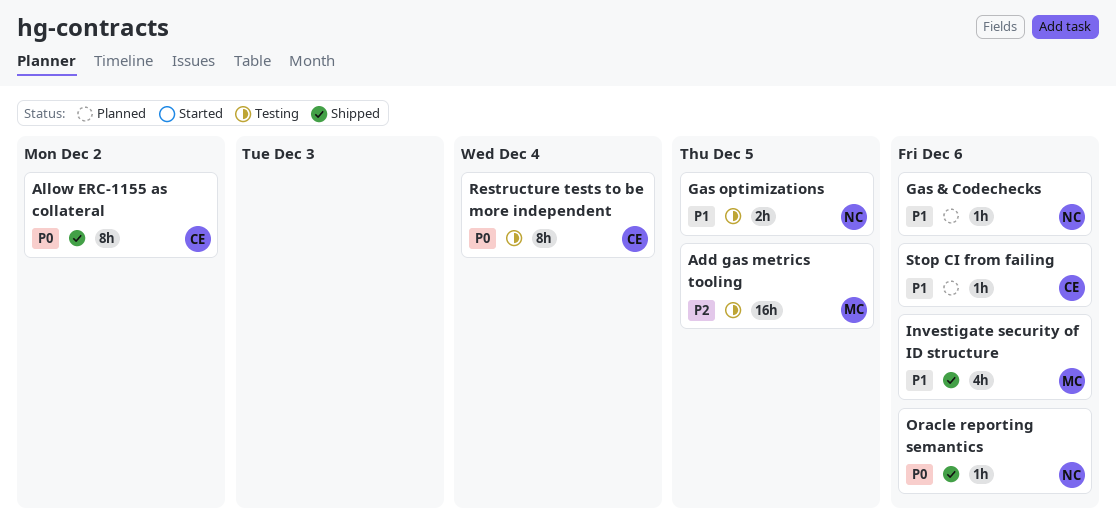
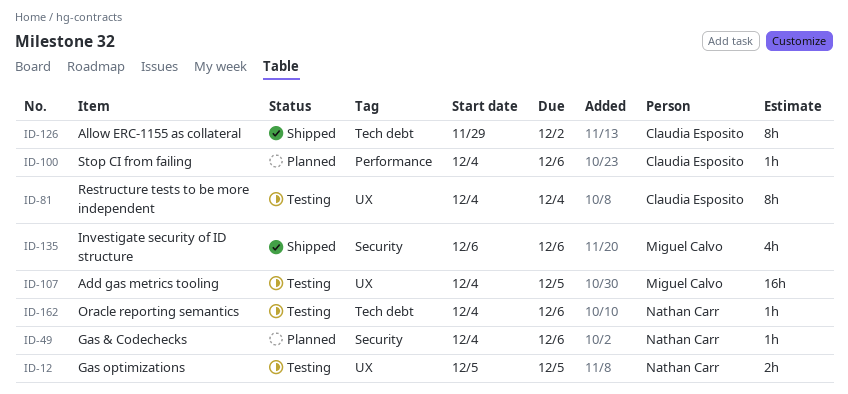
Oracle reporting semantics, status: Shipped -> Testing

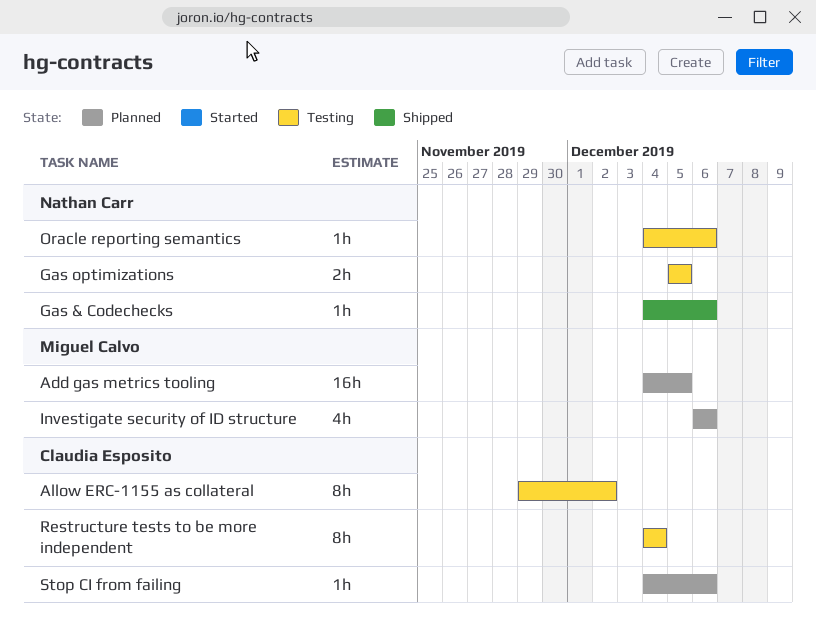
Add gas metrics tooling, status: Testing -> Planned
Allow ERC-1155 as collateral, status: Shipped -> Testing
Gas & Codechecks, status: Planned -> Shipped
Investigate security of ID structure, status: Shipped -> Planned

